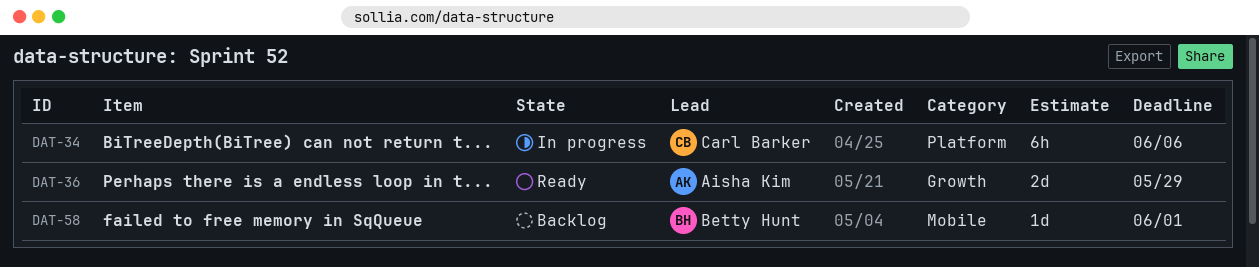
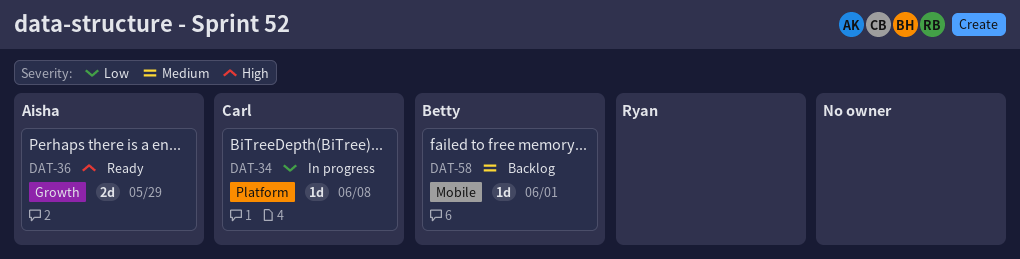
DAT-34, estimate: 6h -> 1d
DAT-34, due: Jun 6 -> Jun 8

